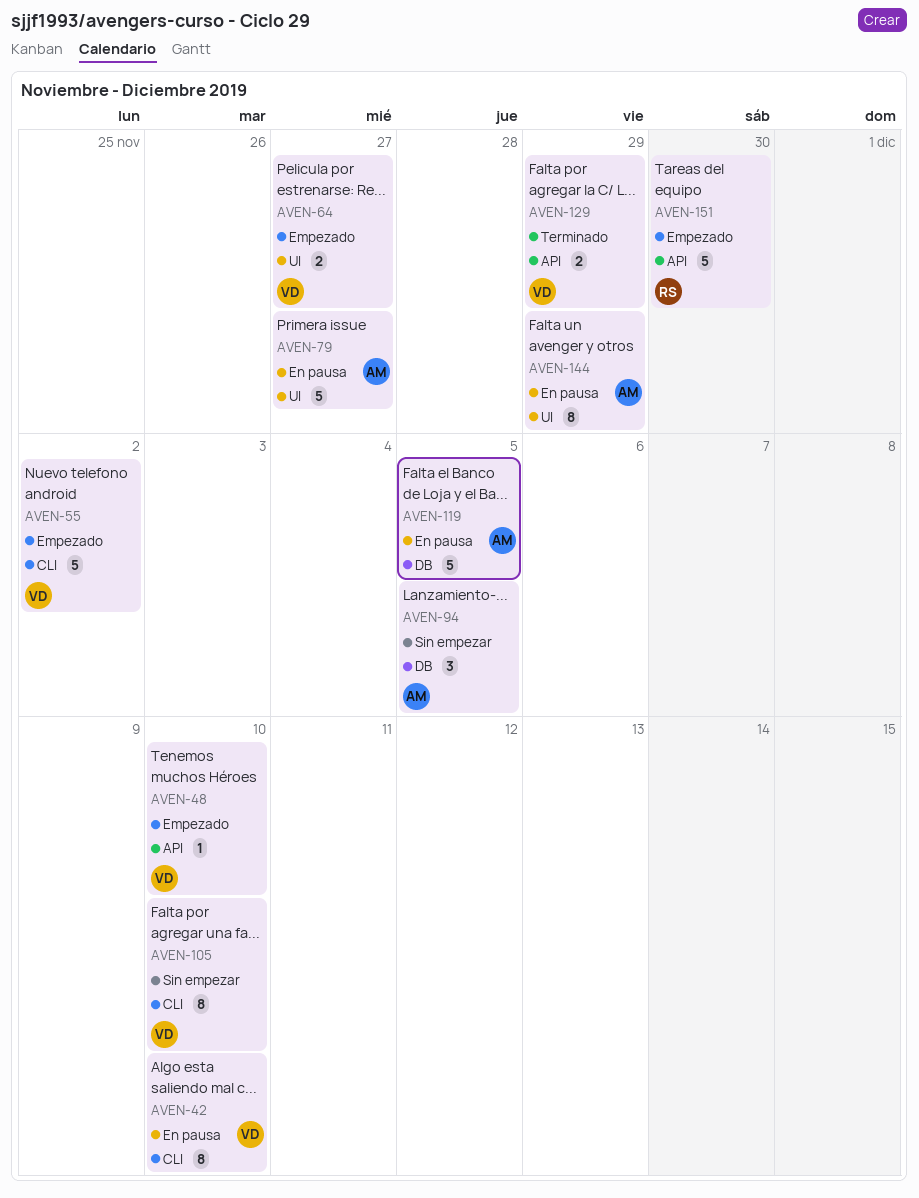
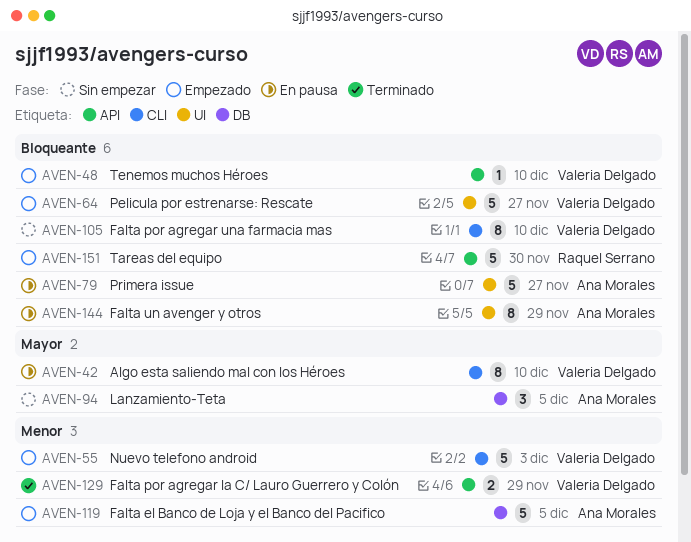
AVEN-55, due: Dec 2 -> Dec 3
AVEN-64, estimate: 2 -> 5
AVEN-119, status: En pausa -> Empezado

